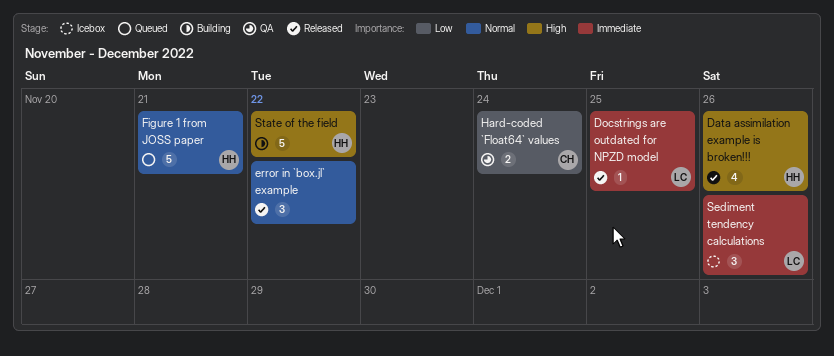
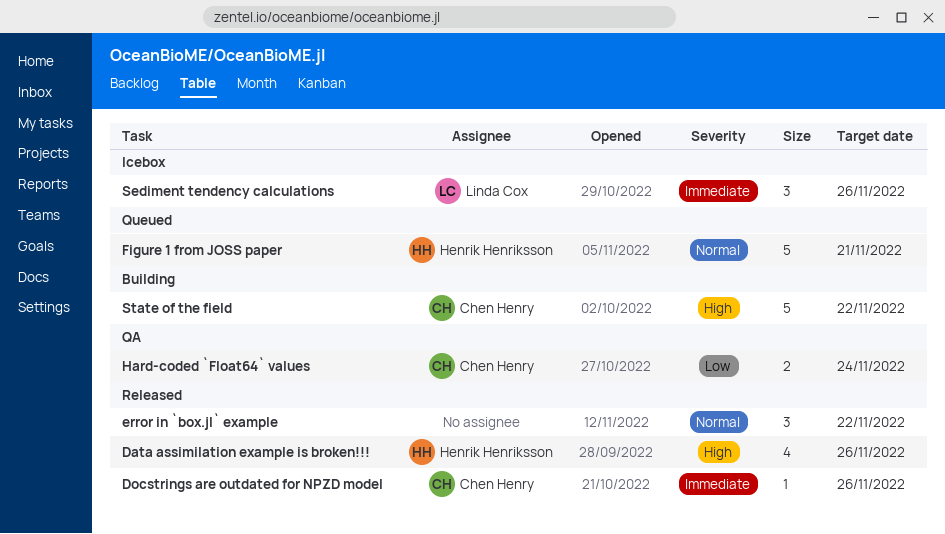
Docstrings are outdated for NPZD model, owner: Linda Cox -> Chen Henry
Docstrings are outdated for NPZD model, due: Nov 25 -> Nov 26
State of the field, owner: Henrik Henriksson -> Chen Henry

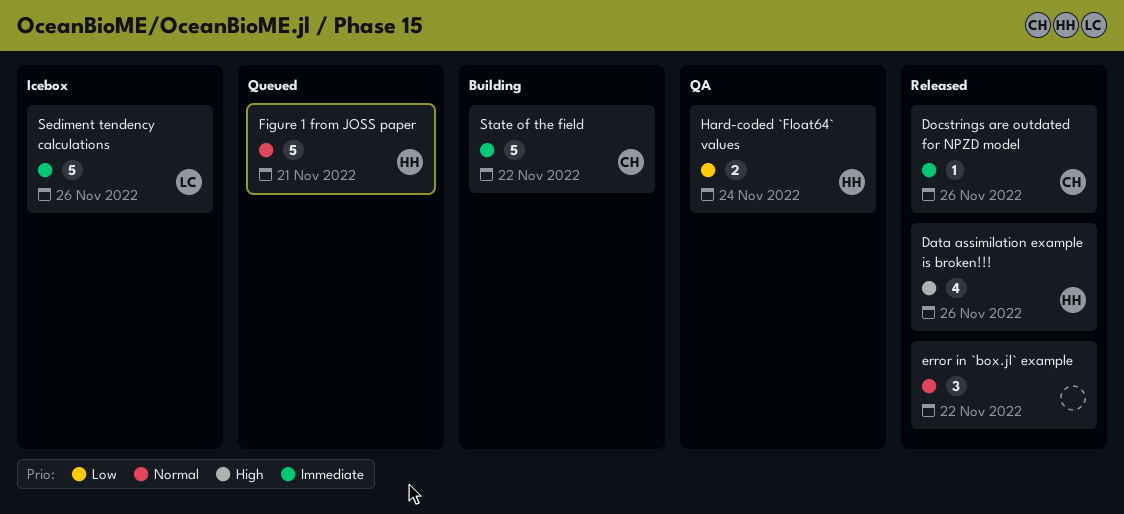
Hard-coded `Float64` values, owner: Chen Henry -> Henrik Henriksson
Sediment tendency calculations, estimate: 3 -> 5
State of the field, priority: High -> Immediate

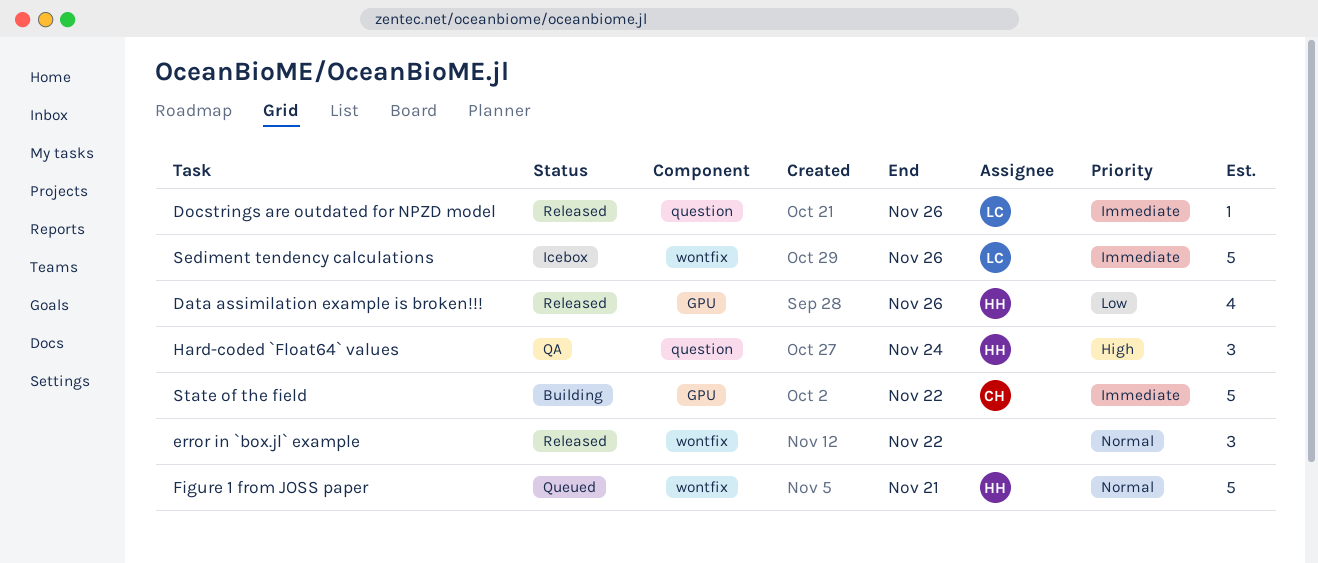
Data assimilation example is broken!!!, priority: High -> Low
Docstrings are outdated for NPZD model, owner: CH -> LC
Hard-coded `Float64` values, priority: Low -> High
Hard-coded `Float64` values, estimate: 2 -> 3

